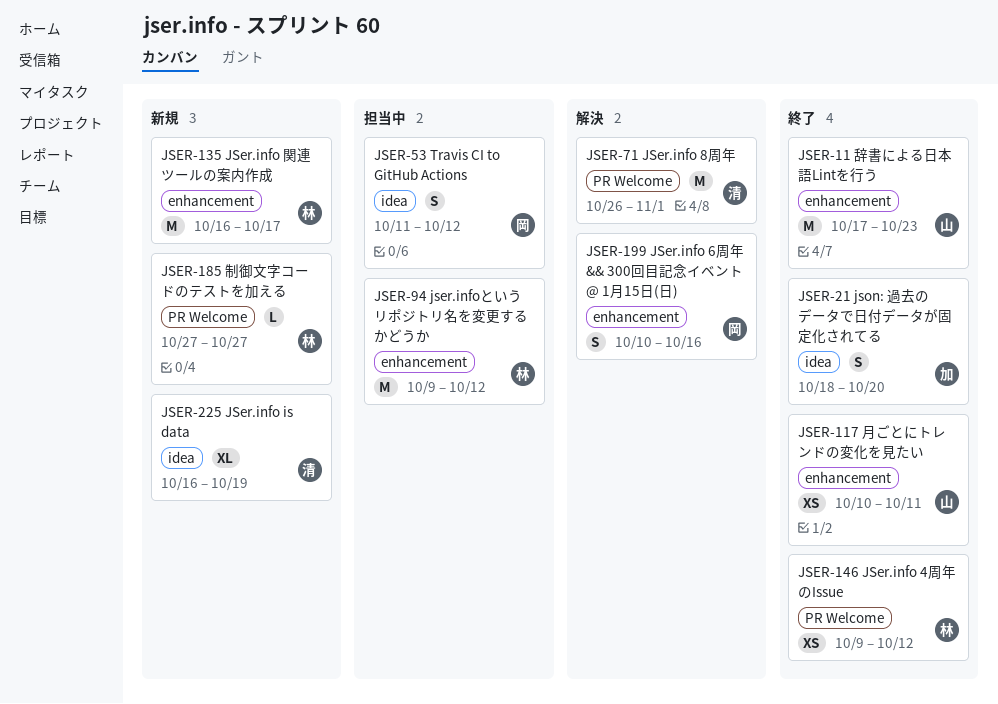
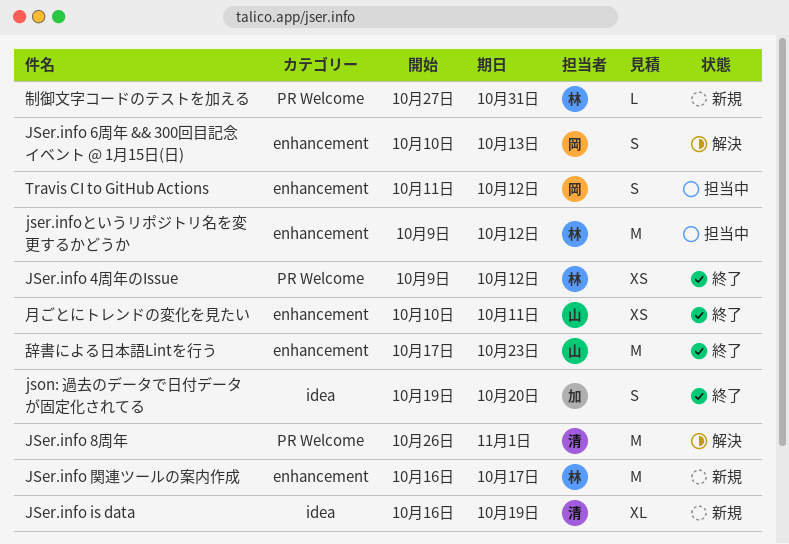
JSer.info 6周年 && 300回目記念イベント @ 1月15日(日), due: Oct 16 -> Oct 13
json: 過去のデータで日付データが固定化されてる, start: Oct 18 -> Oct 19
Travis CI to GitHub Actions, label: idea -> enhancement
制御文字コードのテストを加える, due: Oct 27 -> Oct 31

